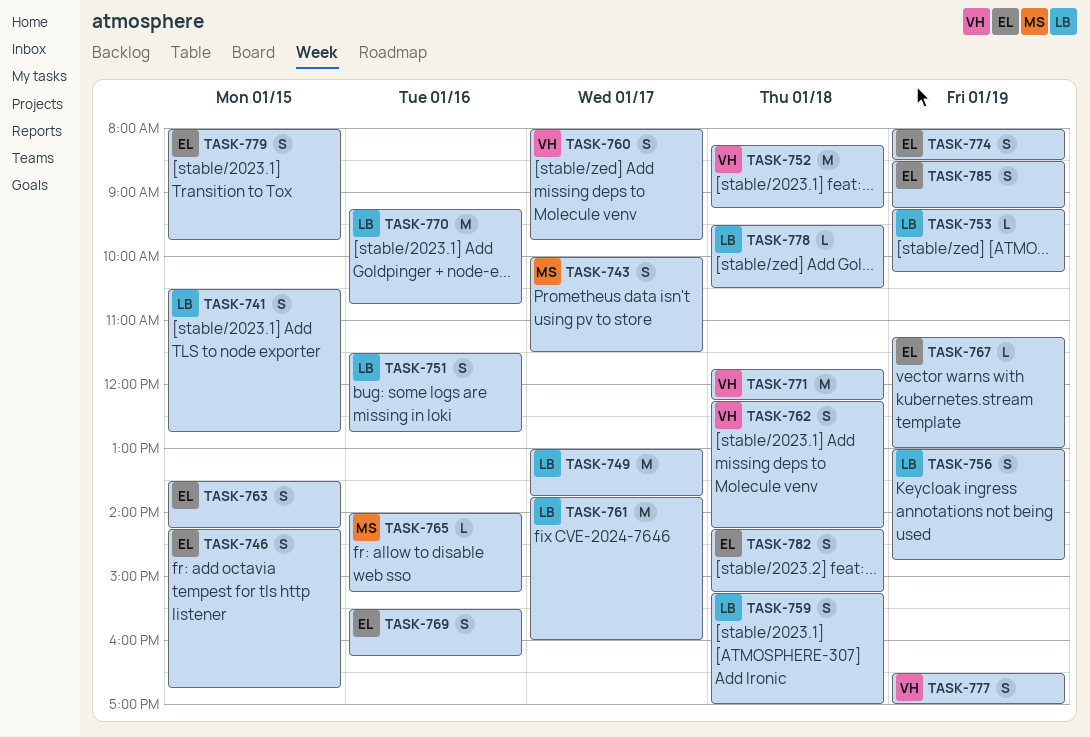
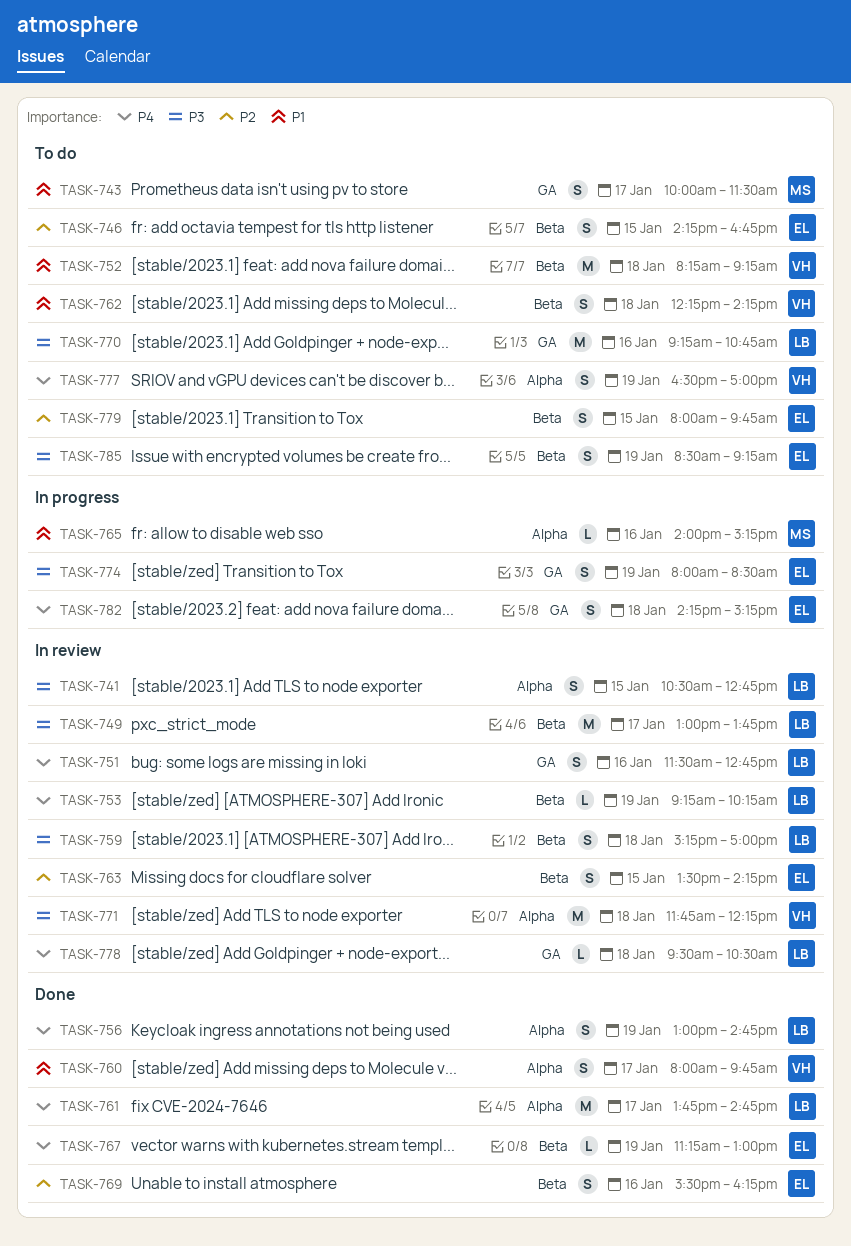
TASK-761, ends: 16:00 -> 14:45

